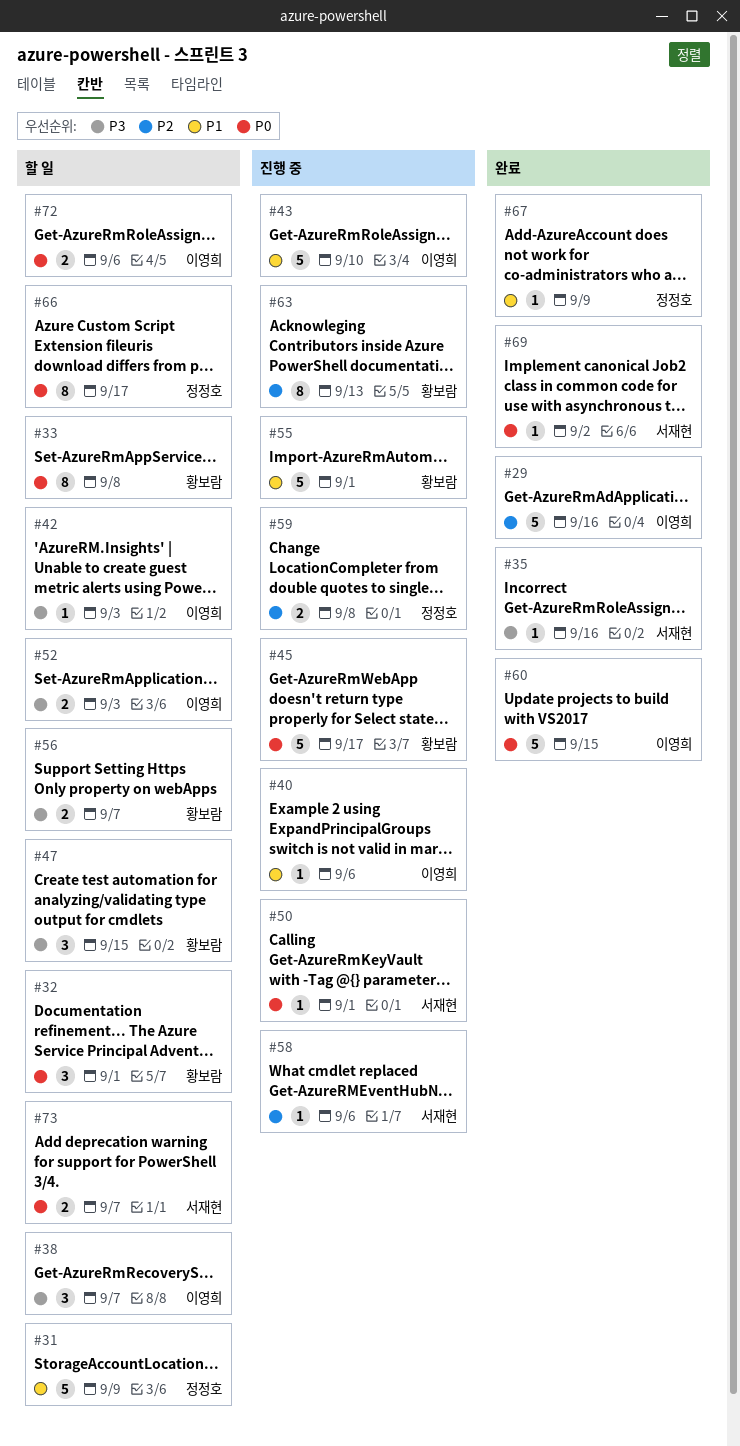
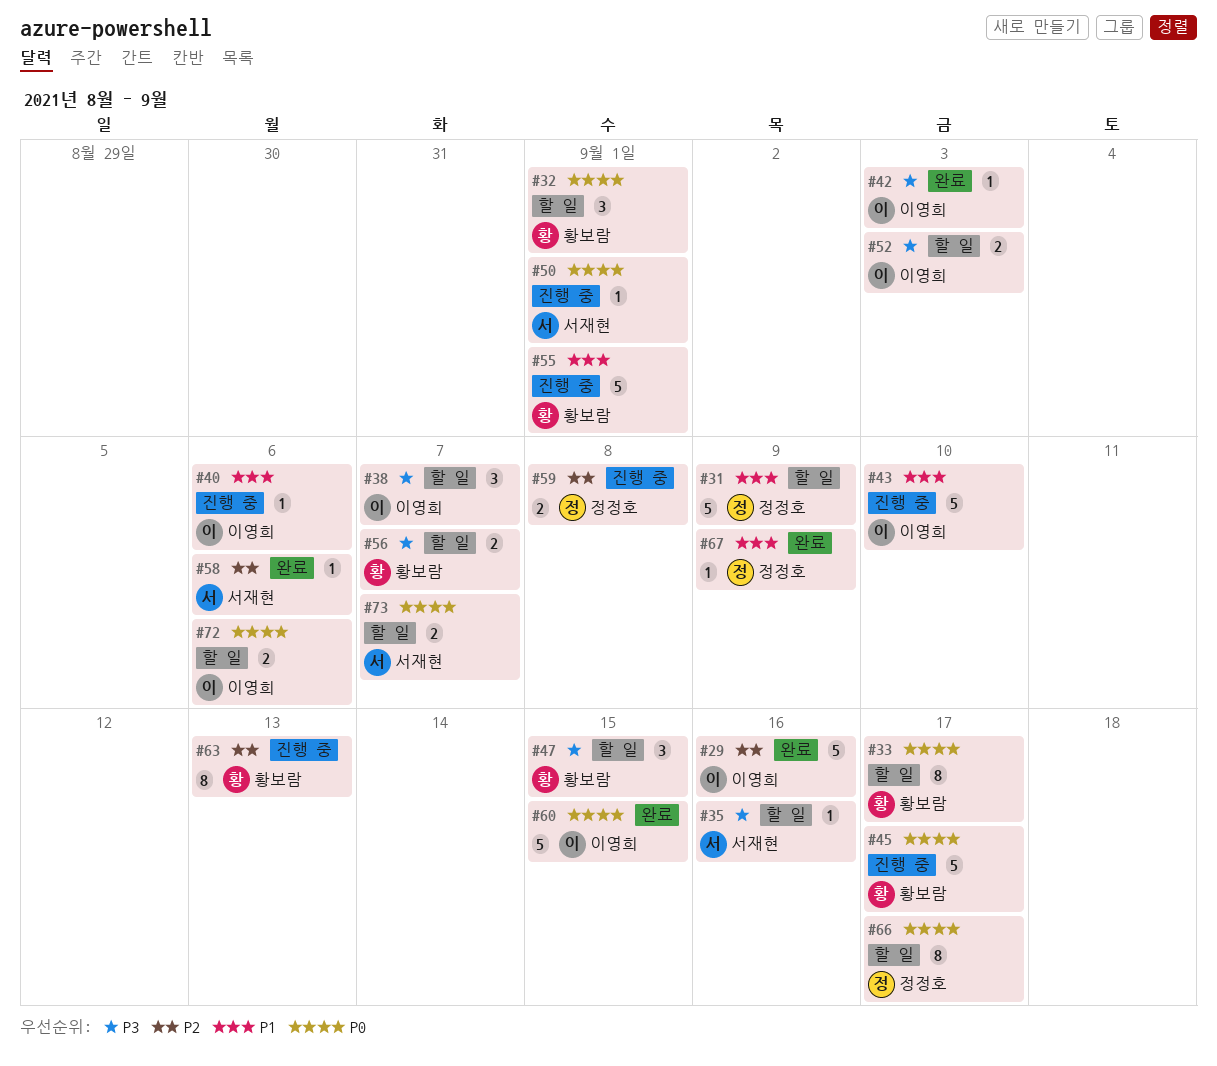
#33, due: Sep 8 -> Sep 17
#35, status: 완료 -> 할 일
#42, status: 할 일 -> 완료
#58, status: 진행 중 -> 완료
#69: present -> none

